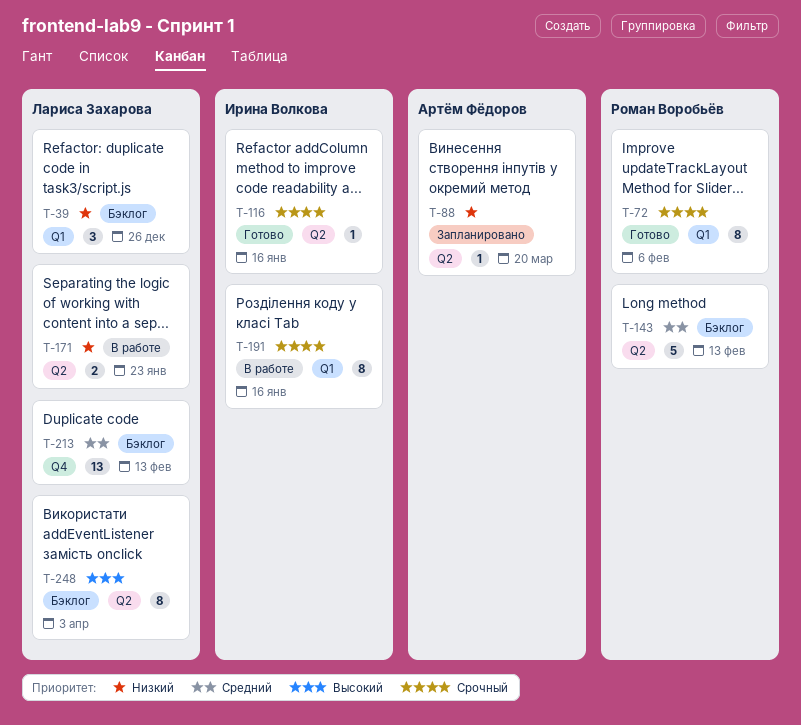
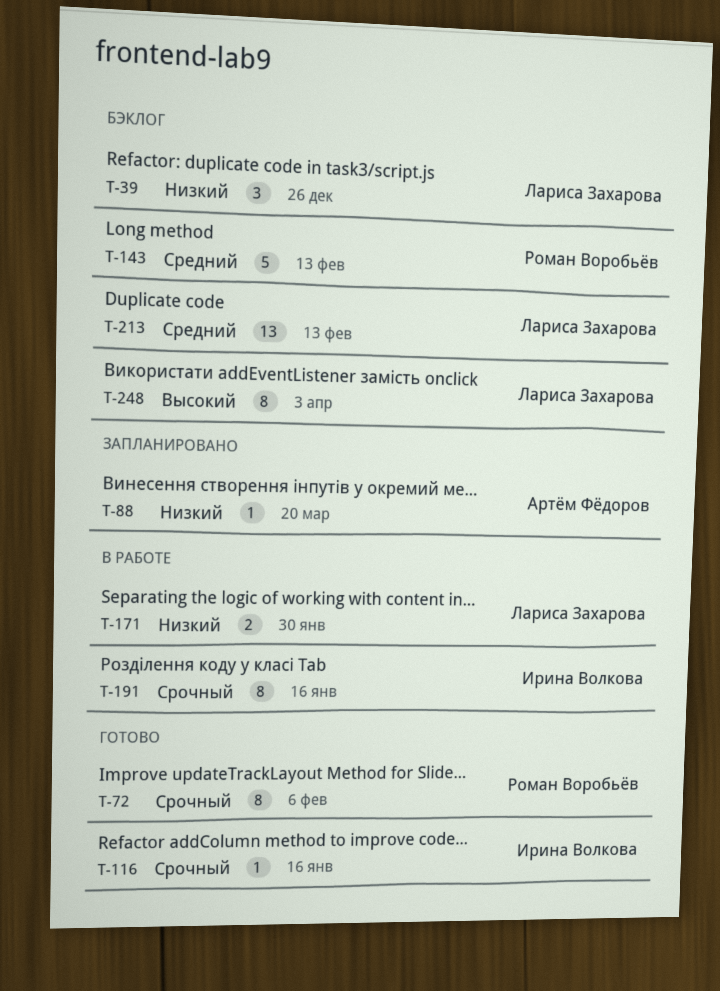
T-171, due: Jan 23 -> Jan 30

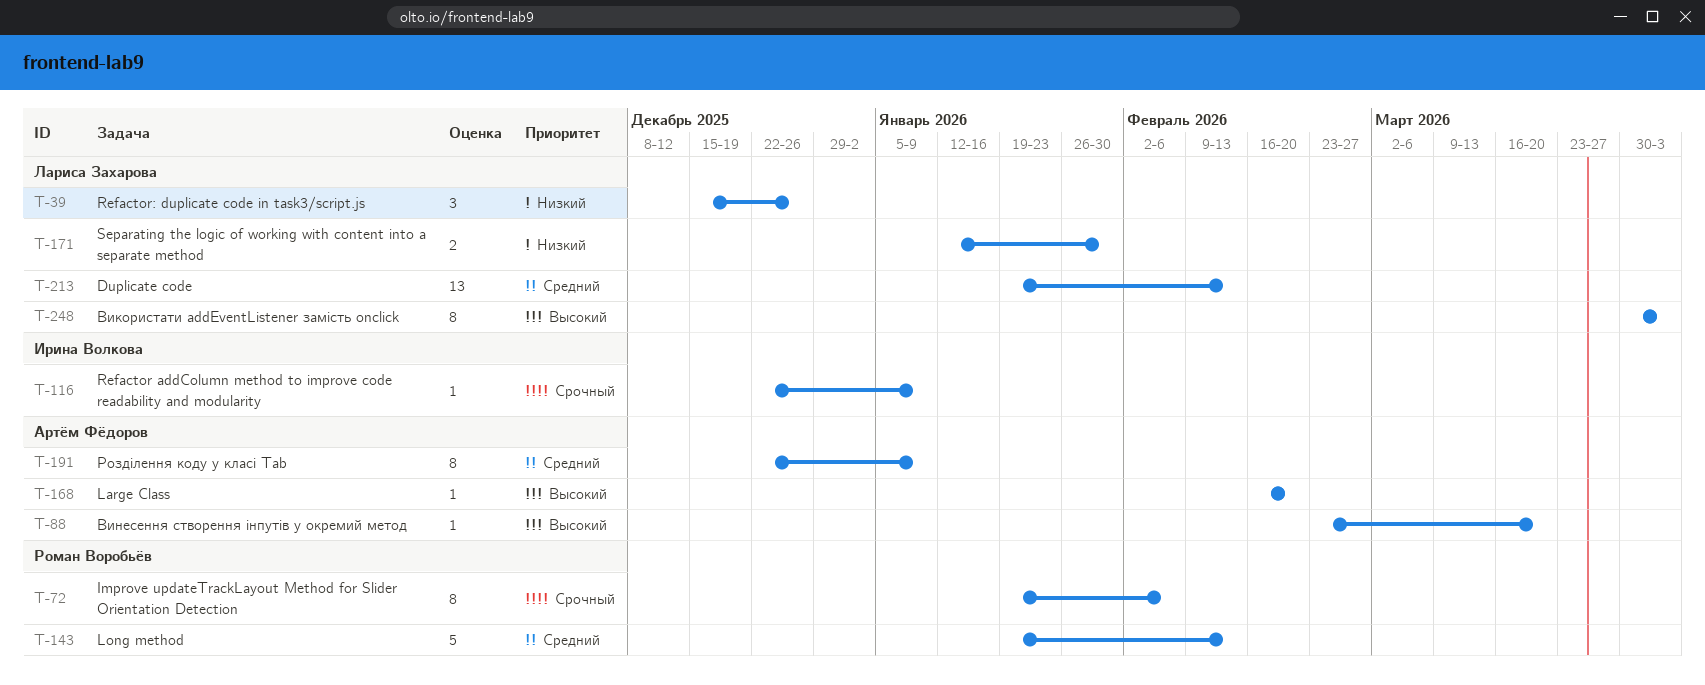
T-88, priority: Низкий -> Высокий
T-116, due: Jan 16 -> Jan 9
T-168: none -> present
T-191, owner: Ирина Волкова -> Артём Фёдоров
T-191, priority: Срочный -> Средний
T-191, due: Jan 16 -> Jan 9

